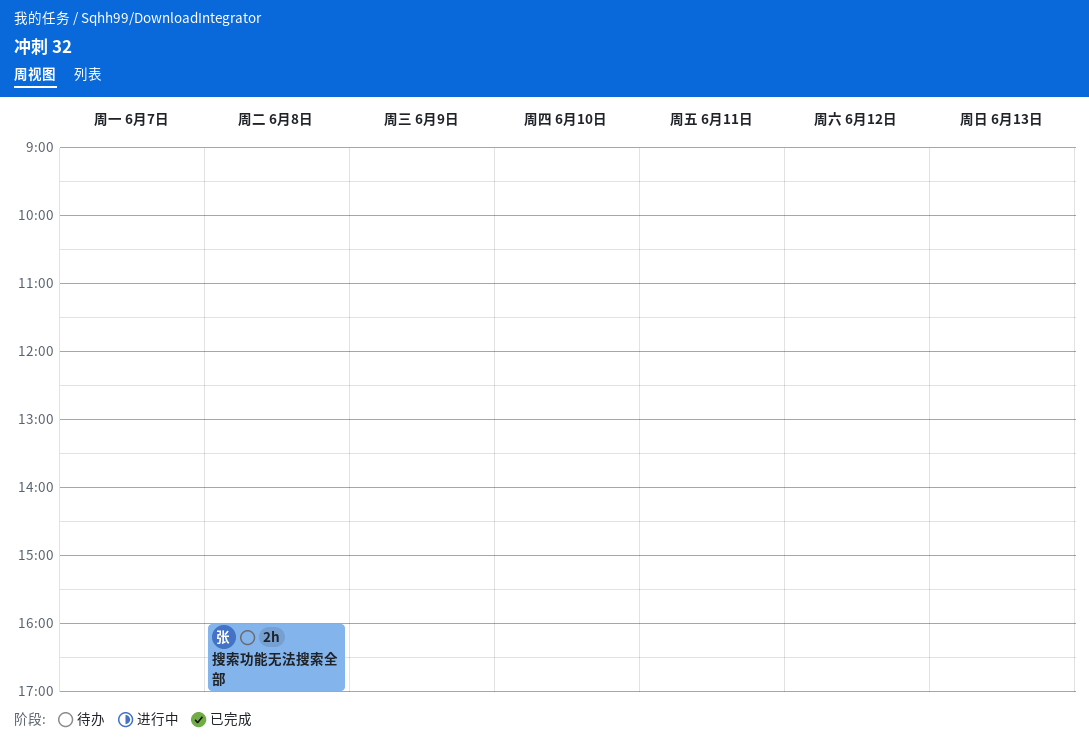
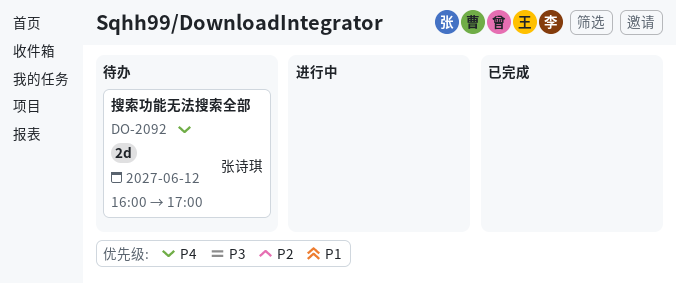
搜索功能无法搜索全部, estimate: 2h -> 2d
搜索功能无法搜索全部, day: Jun 8 -> Jun 12

